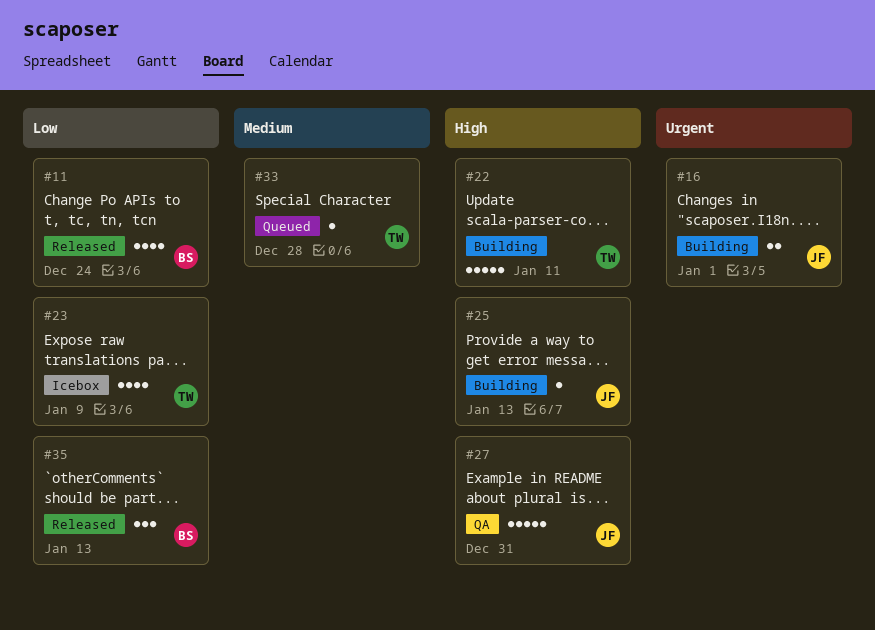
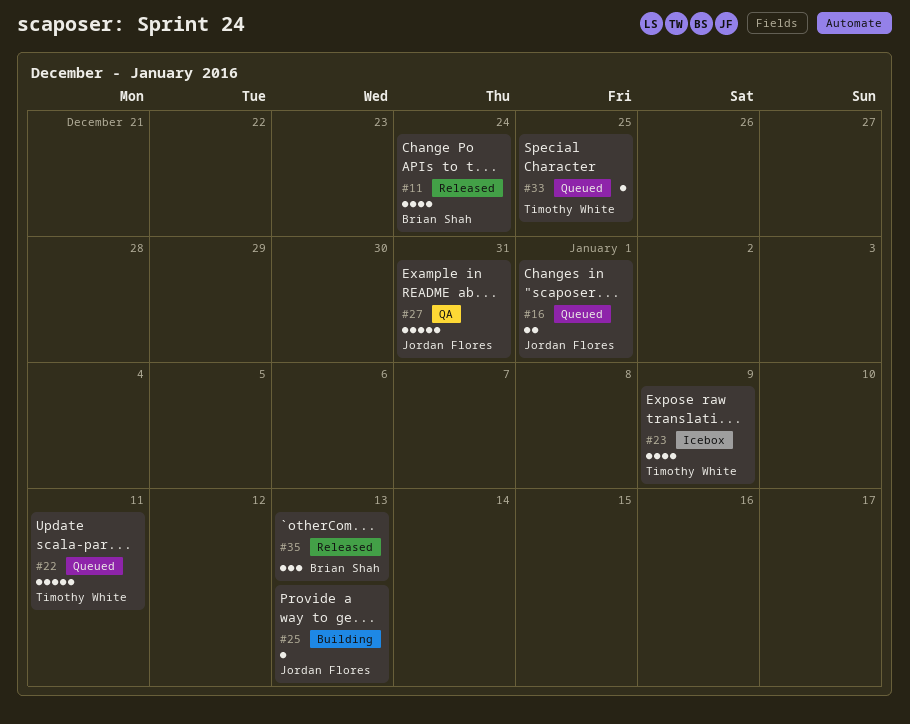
#16, status: Building -> Queued
#22, status: Building -> Queued
#33, due: Dec 28 -> Dec 25

